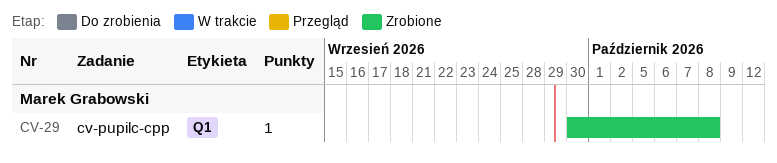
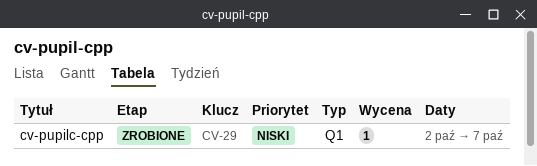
CV-29, start: Sep 30 -> Oct 2
CV-29, due: Oct 8 -> Oct 7

